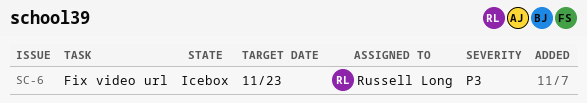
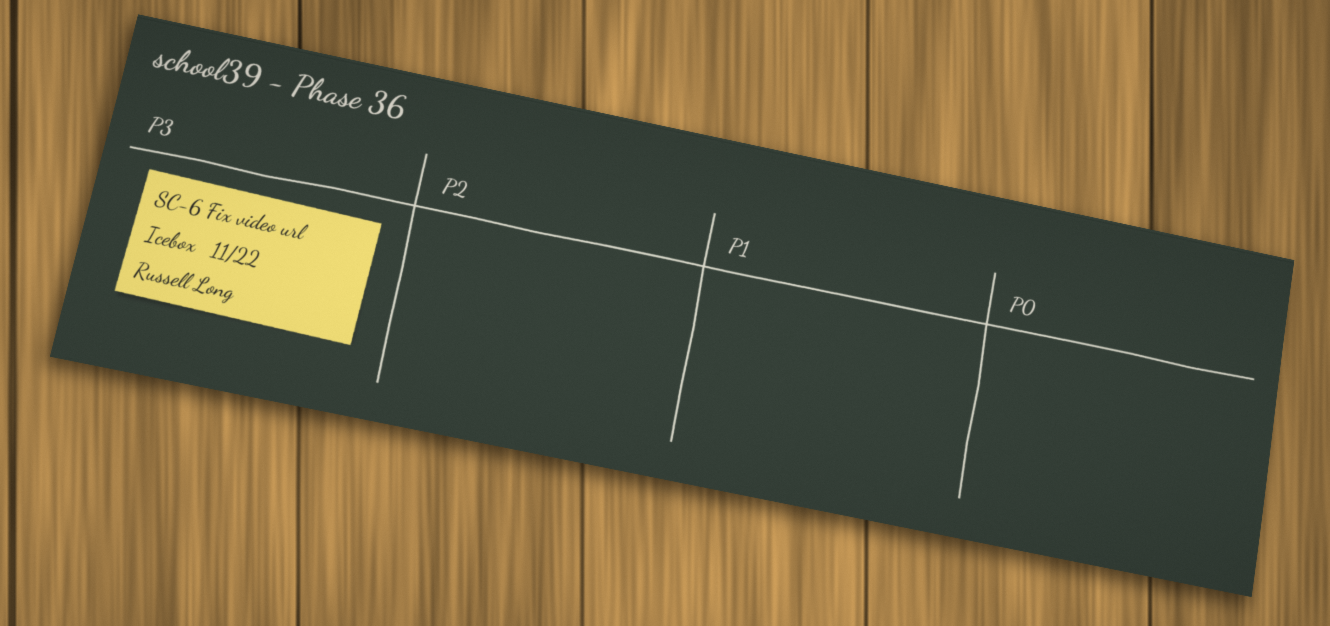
SC-6, due: Nov 23 -> Nov 22

